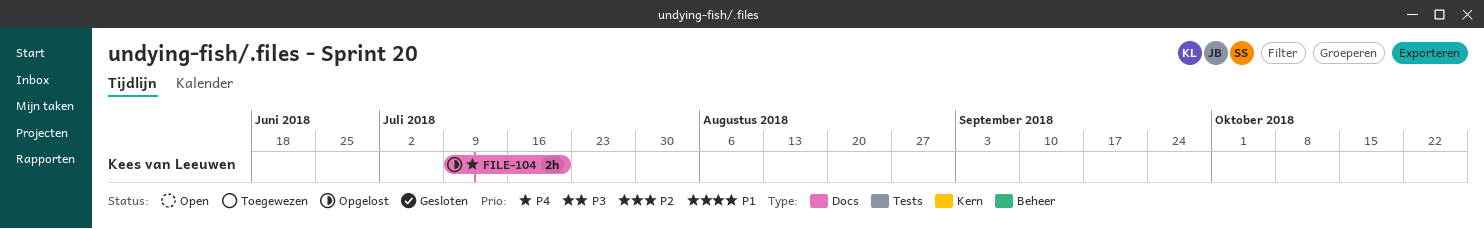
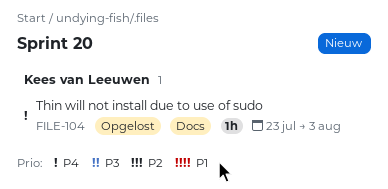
FILE-104, estimate: 2h -> 1h
FILE-104, start: Jul 9 -> Jul 23
FILE-104, due: Jul 20 -> Aug 3

